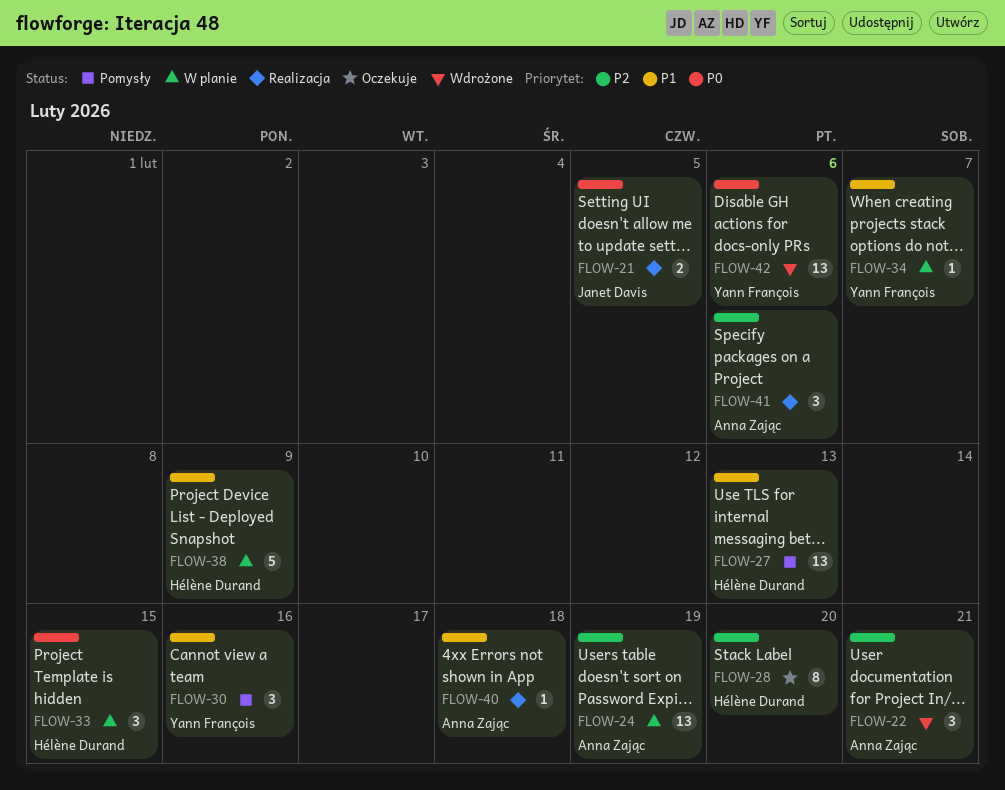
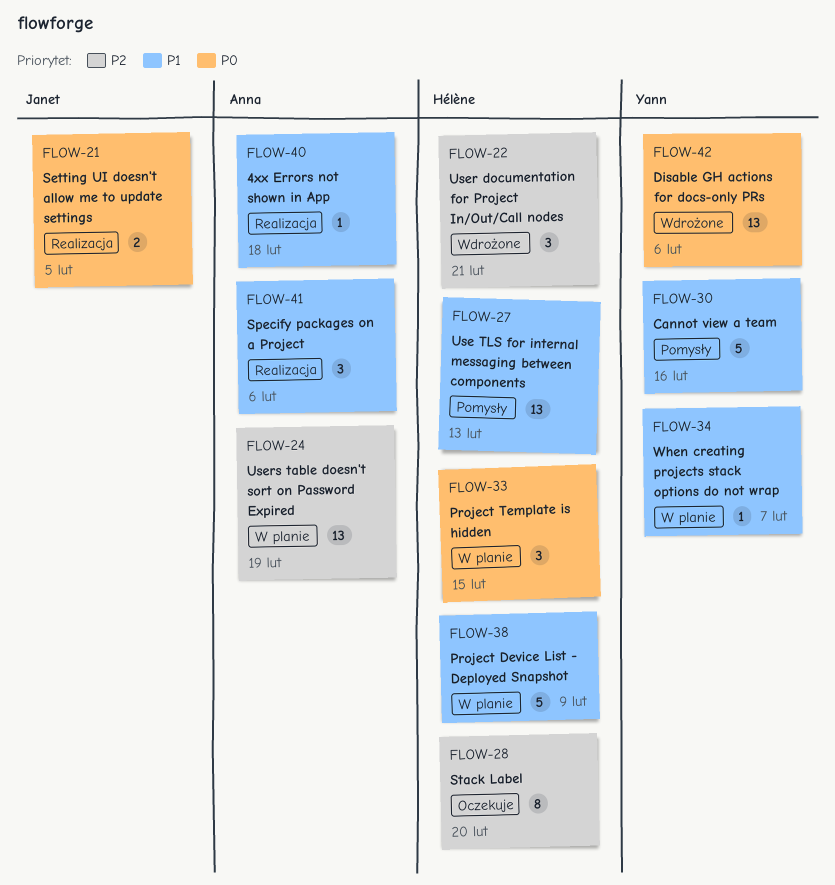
FLOW-22, owner: Anna Zając -> Hélène Durand
FLOW-30, estimate: 3 -> 5
FLOW-41, priority: P2 -> P1

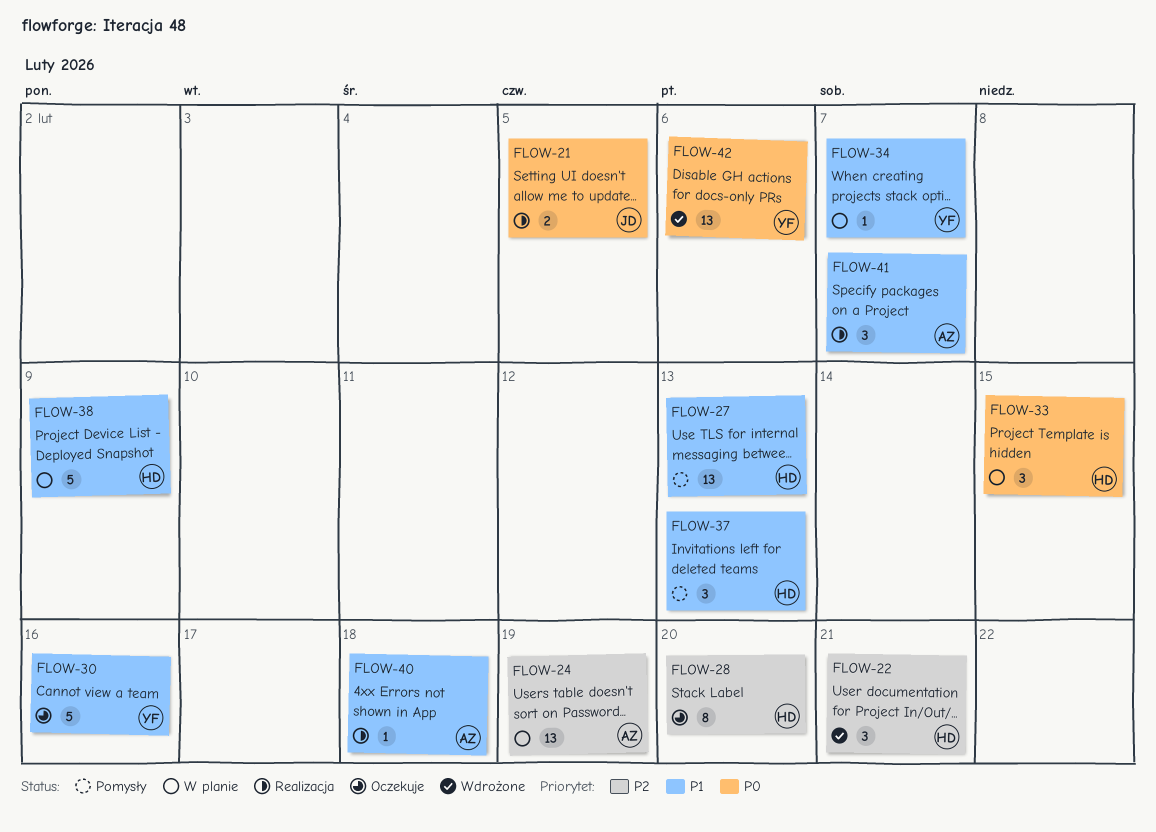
FLOW-30, status: Pomysły -> Oczekuje
FLOW-37: none -> present
FLOW-41, due: Feb 6 -> Feb 7

